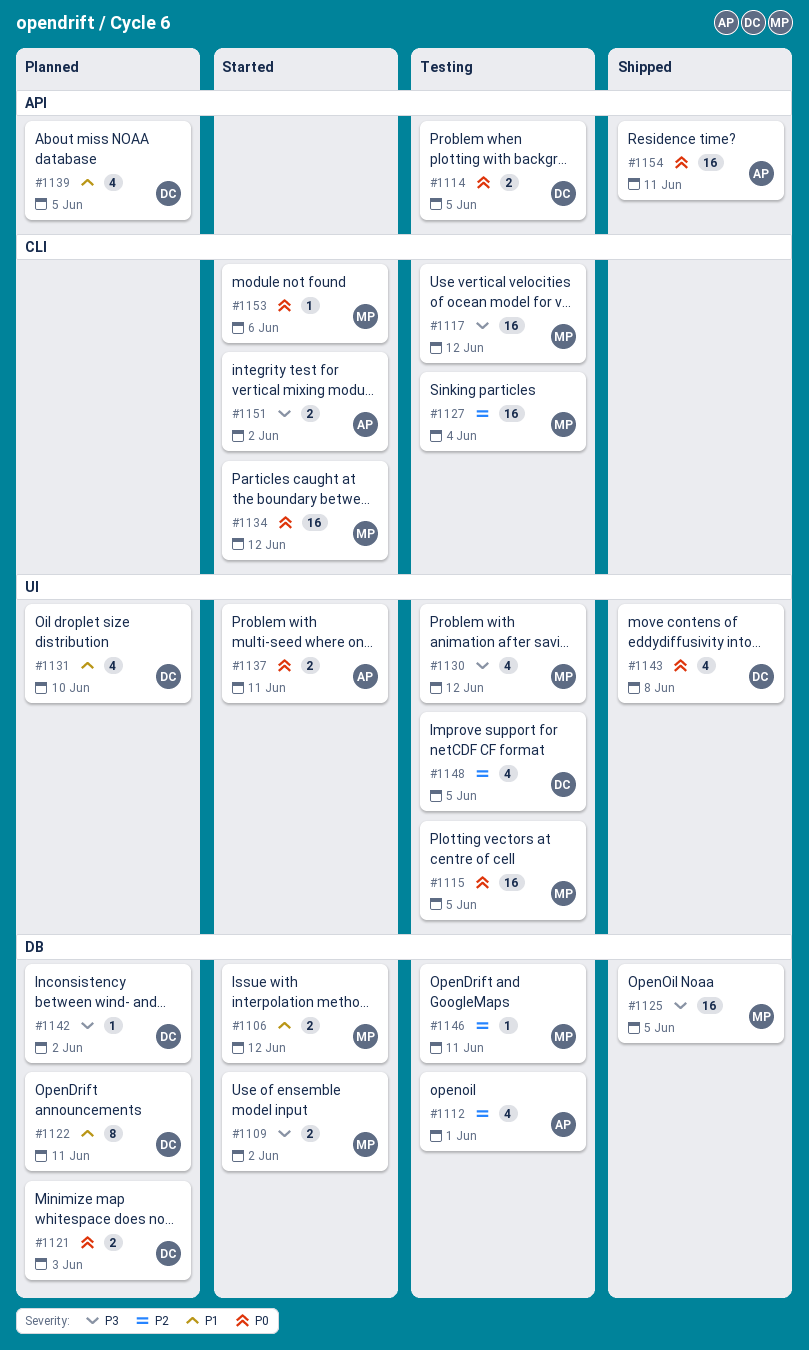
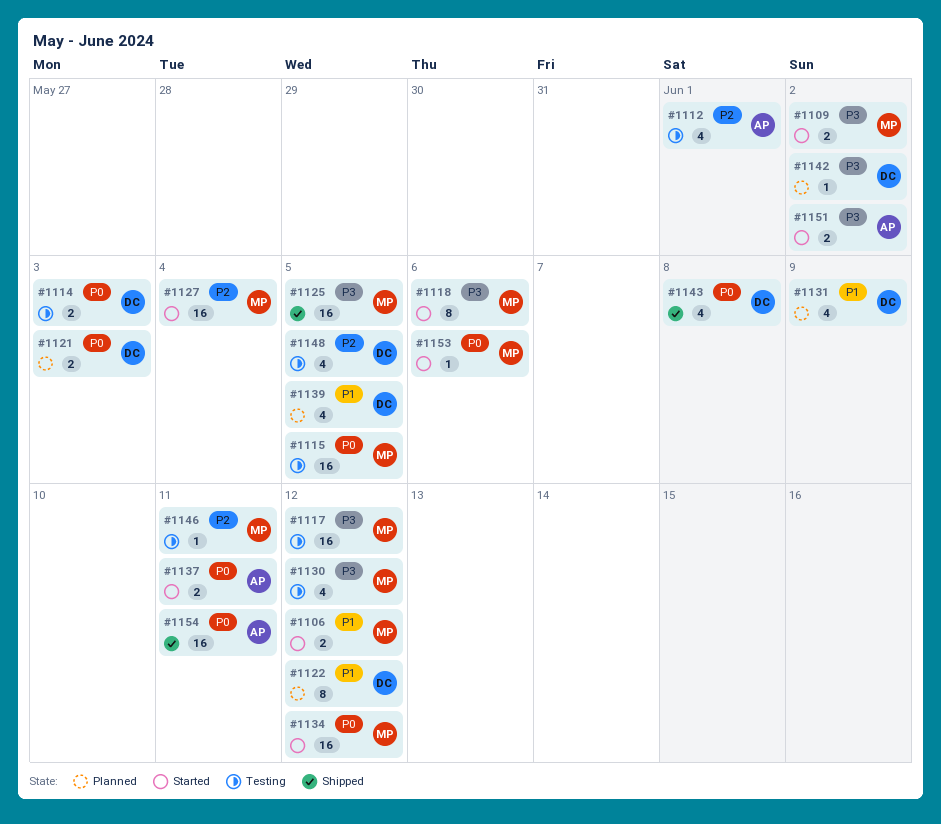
#1114, due: Jun 5 -> Jun 3
#1118: none -> present
#1122, due: Jun 11 -> Jun 12
#1127, status: Testing -> Started
#1131, due: Jun 10 -> Jun 9

